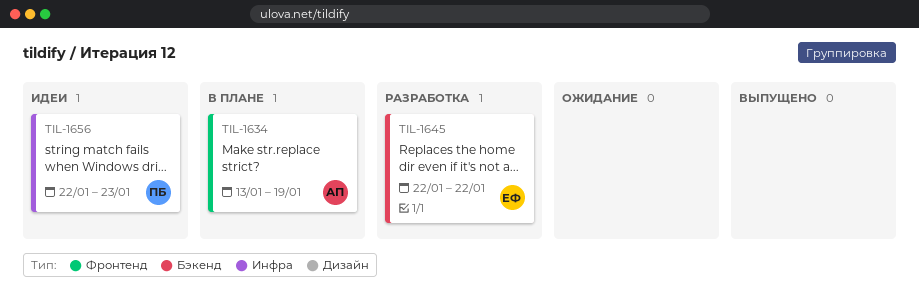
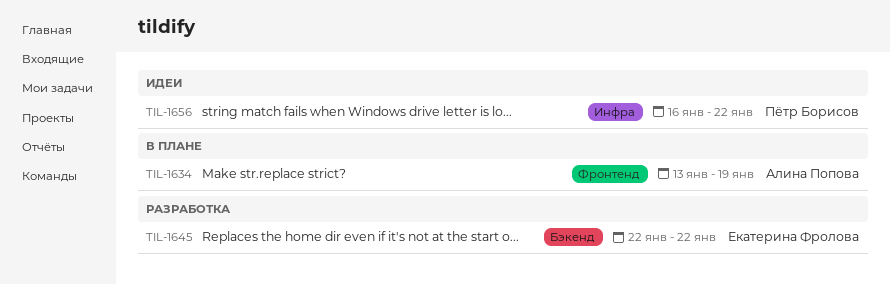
TIL-1656, start: Jan 22 -> Jan 16
TIL-1656, due: Jan 23 -> Jan 22

